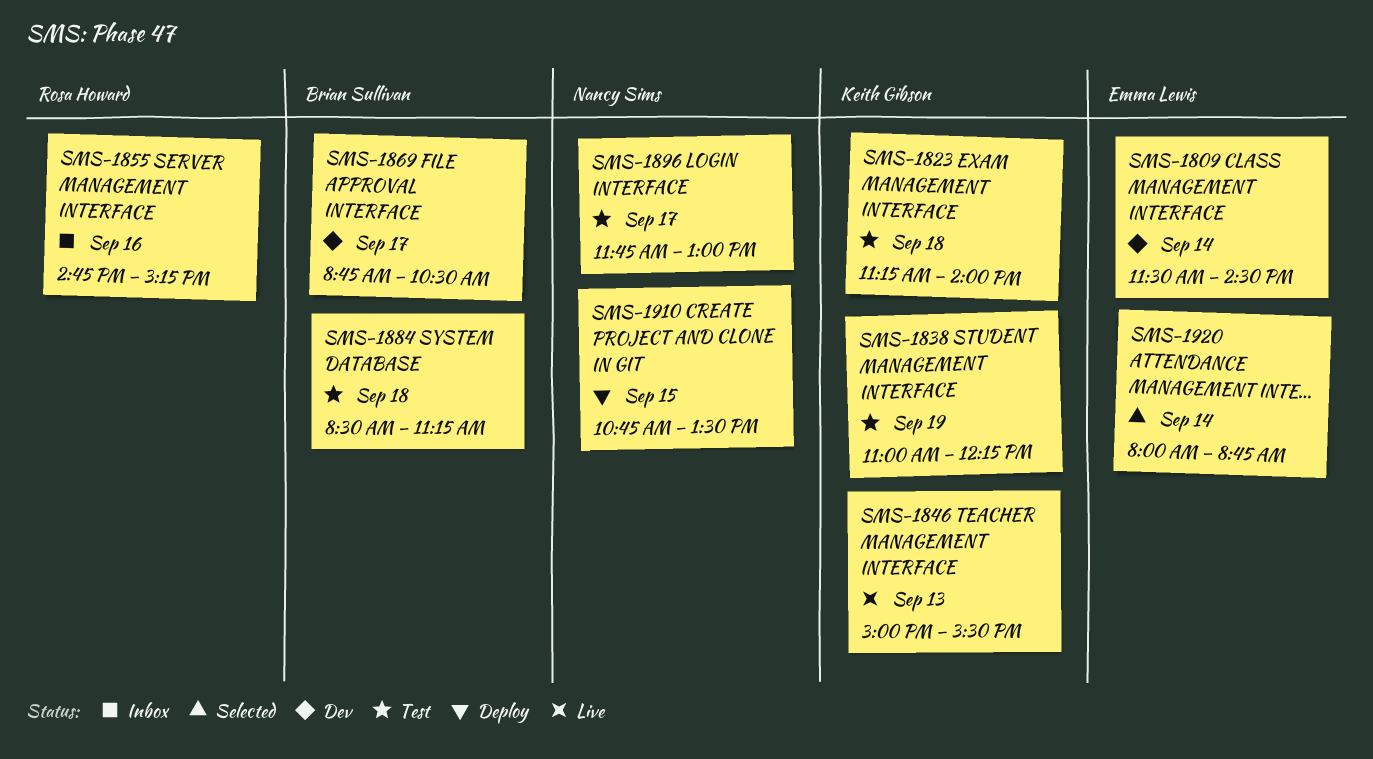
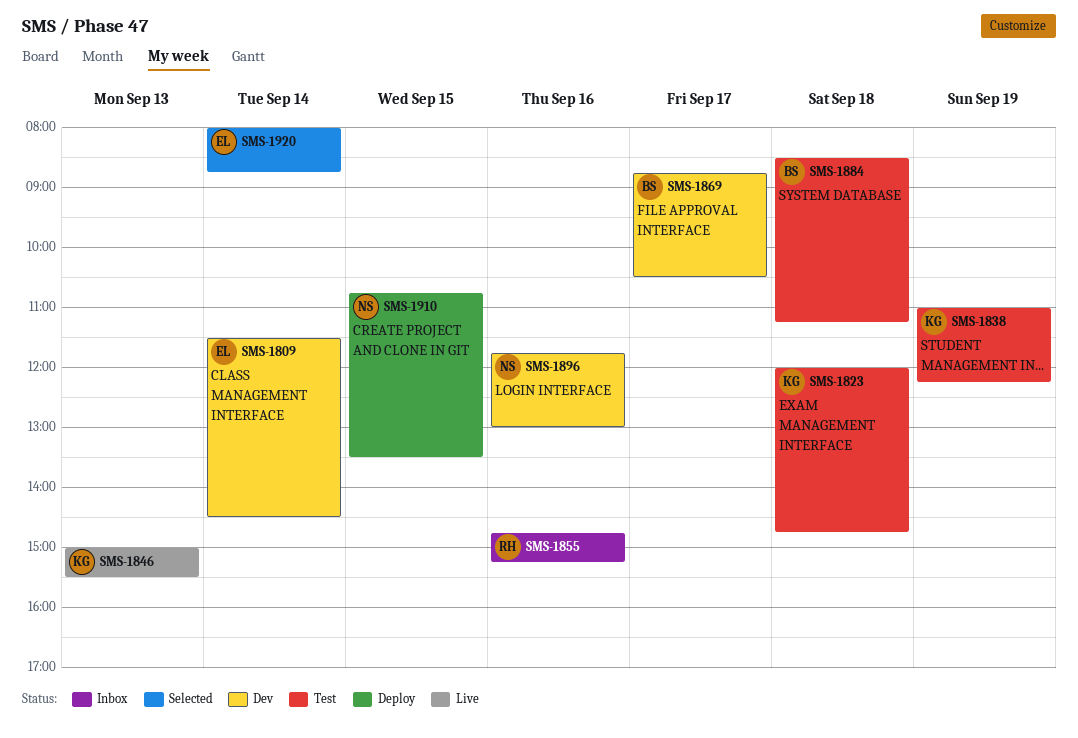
SMS-1823, begins: 11:15 -> 12:00
SMS-1823, ends: 14:00 -> 14:45
SMS-1896, status: Test -> Dev
SMS-1896, day: Sep 17 -> Sep 16

